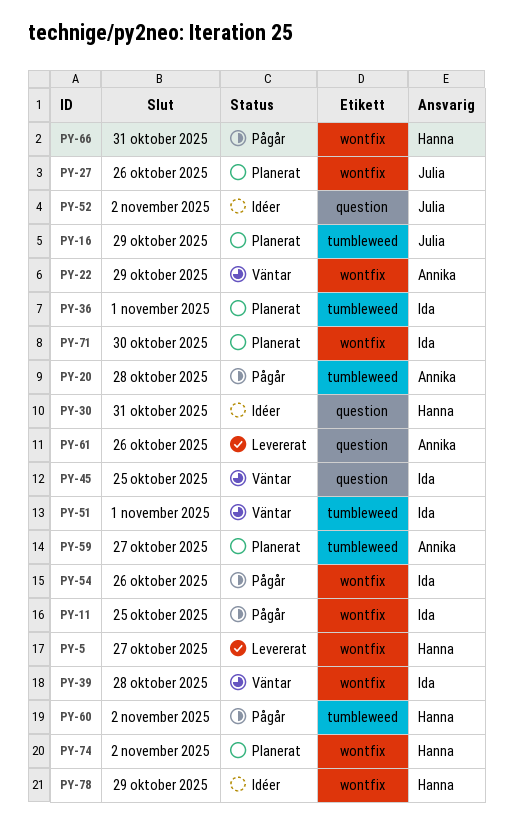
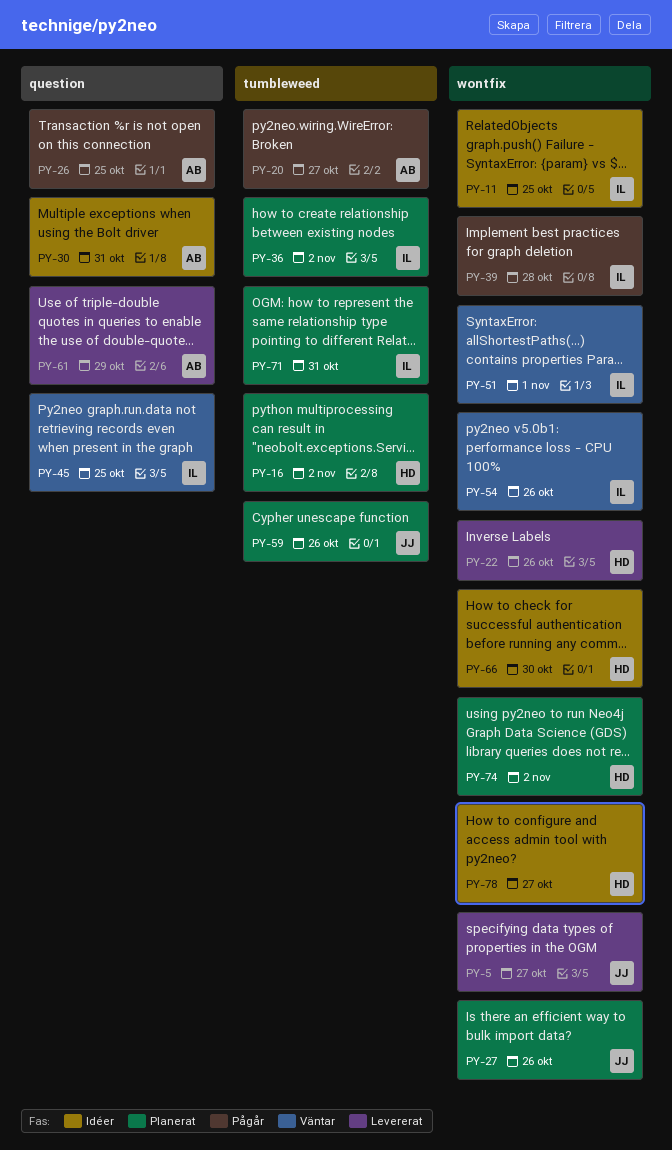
PY-5, owner: Hanna -> Julia
PY-11, status: Pågår -> Idéer
PY-16, owner: Julia -> Hanna
PY-16, due: Oct 29 -> Nov 2
PY-20, due: Oct 28 -> Oct 27
PY-22, status: Väntar -> Levererat
PY-22, owner: Annika -> Hanna
PY-22, due: Oct 29 -> Oct 26
PY-26: none -> present
PY-30, owner: Hanna -> Annika
PY-36, due: Nov 1 -> Nov 2
PY-39, status: Väntar -> Pågår
PY-51, label: tumbleweed -> wontfix
PY-52: present -> none
PY-54, status: Pågår -> Väntar
PY-59, owner: Annika -> Julia
PY-59, due: Oct 27 -> Oct 26
PY-60: present -> none
PY-61, due: Oct 26 -> Oct 29
PY-66, status: Pågår -> Idéer
PY-66, due: Oct 31 -> Oct 30
PY-71, label: wontfix -> tumbleweed
PY-71, due: Oct 30 -> Oct 31
PY-78, due: Oct 29 -> Oct 27

